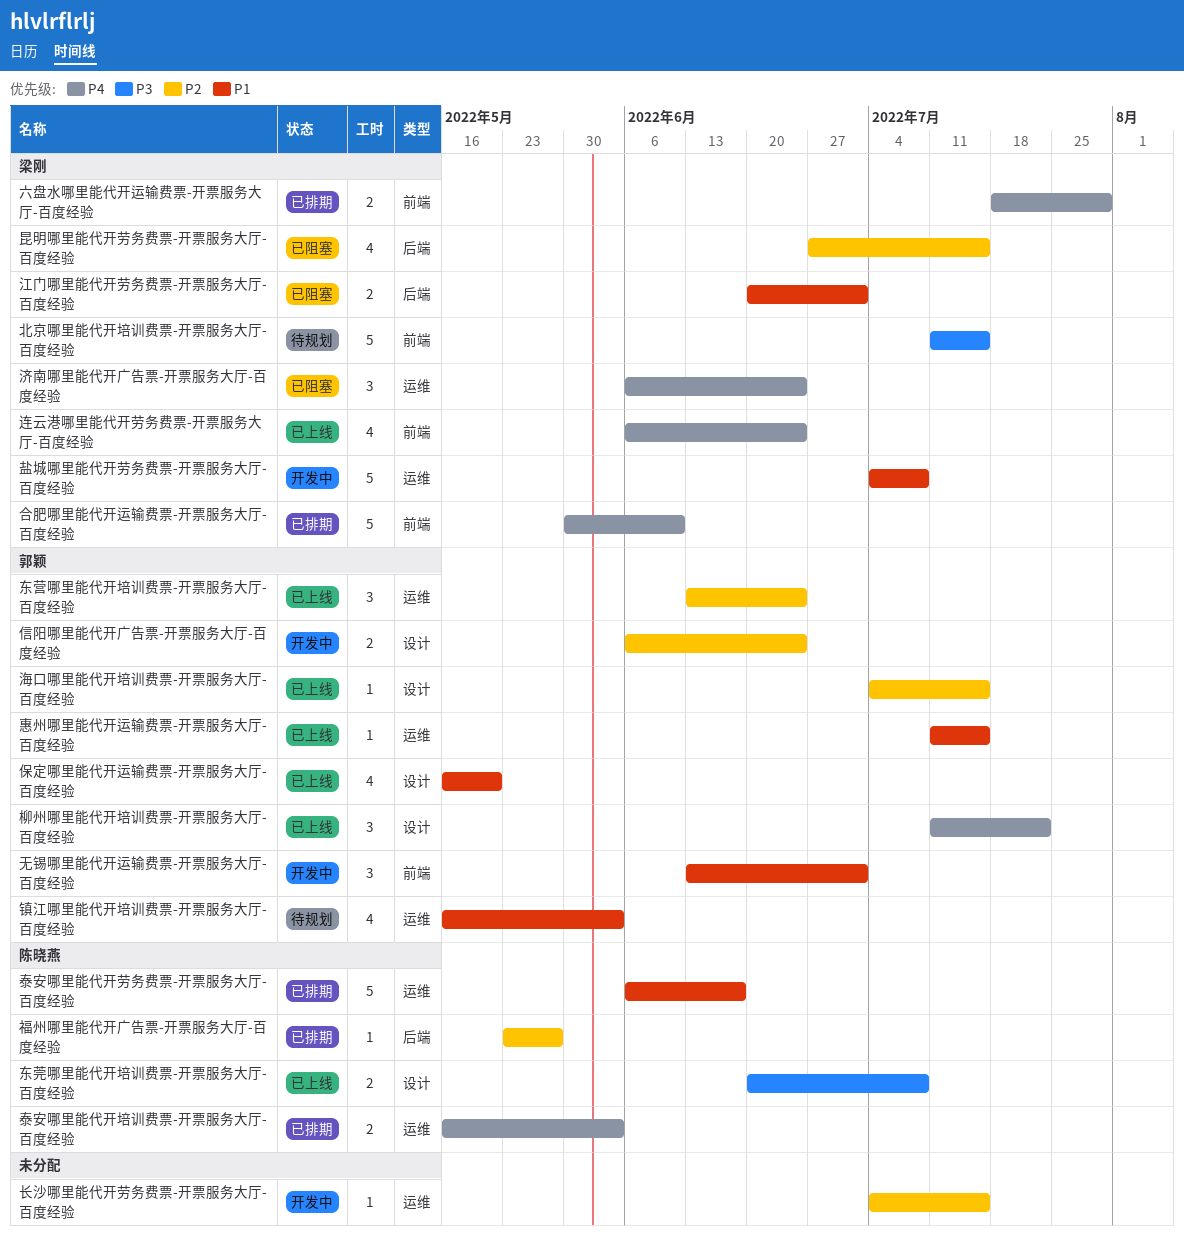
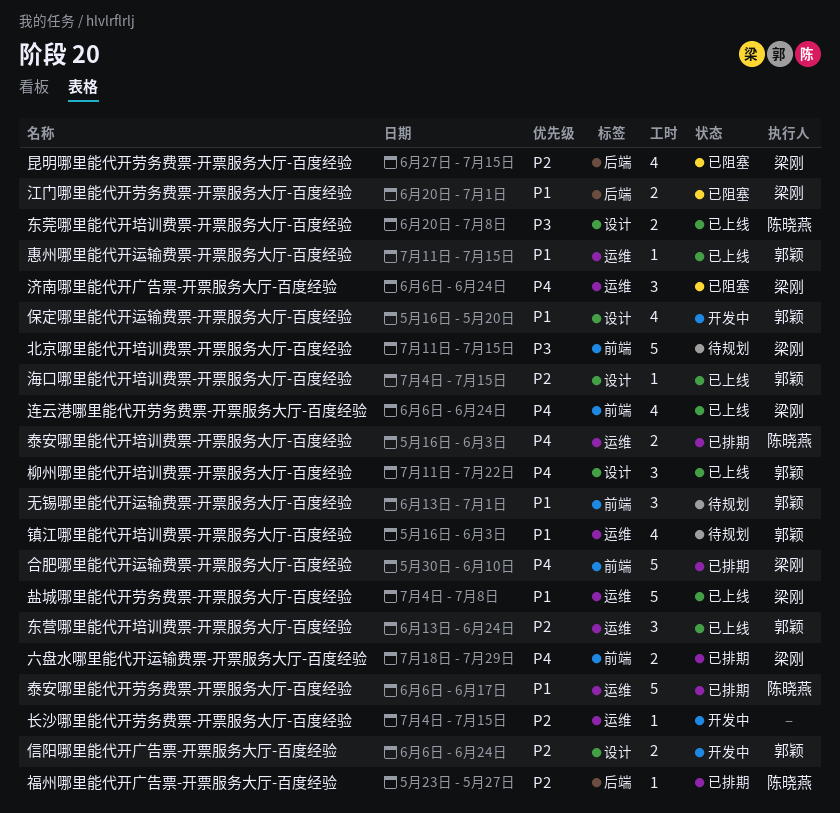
保定哪里能代开运输费票-开票服务大厅-百度经验, status: 已上线 -> 开发中
无锡哪里能代开运输费票-开票服务大厅-百度经验, status: 开发中 -> 待规划
盐城哪里能代开劳务费票-开票服务大厅-百度经验, status: 开发中 -> 已上线

